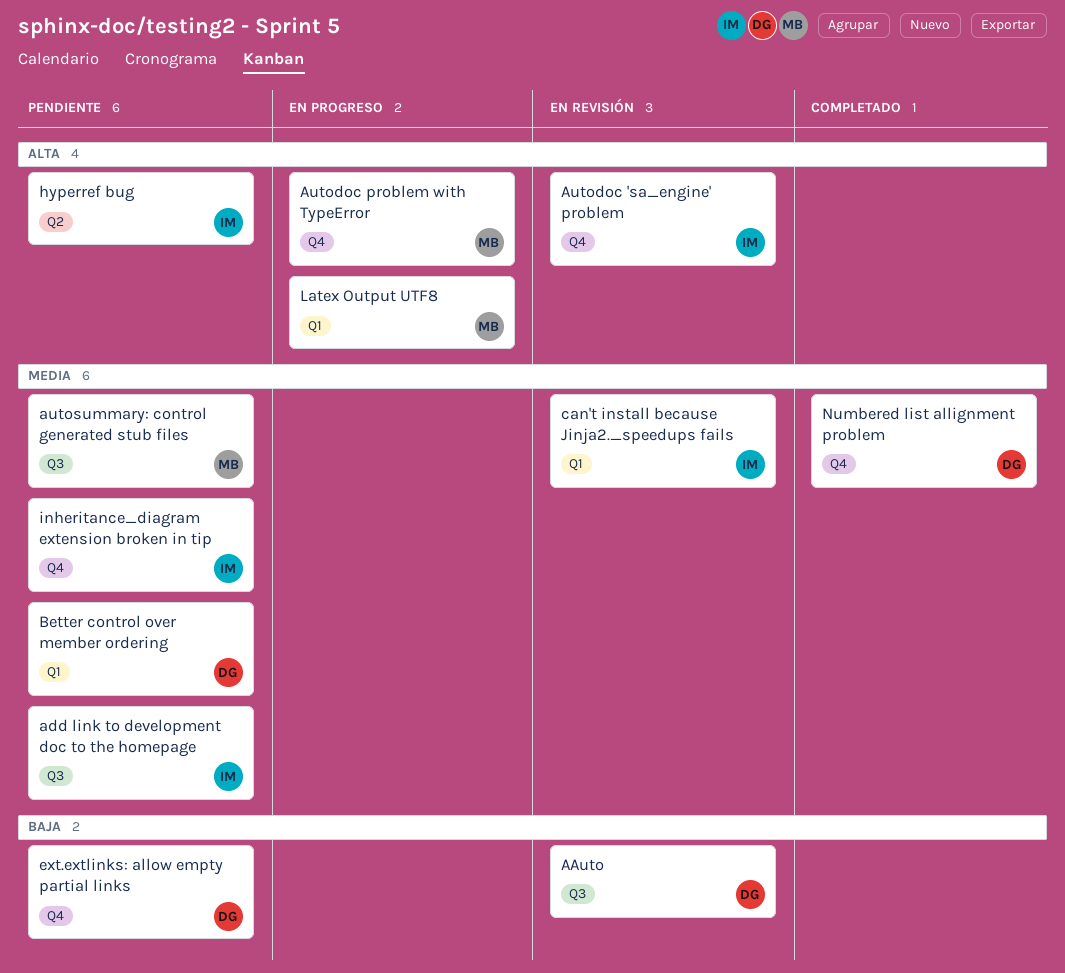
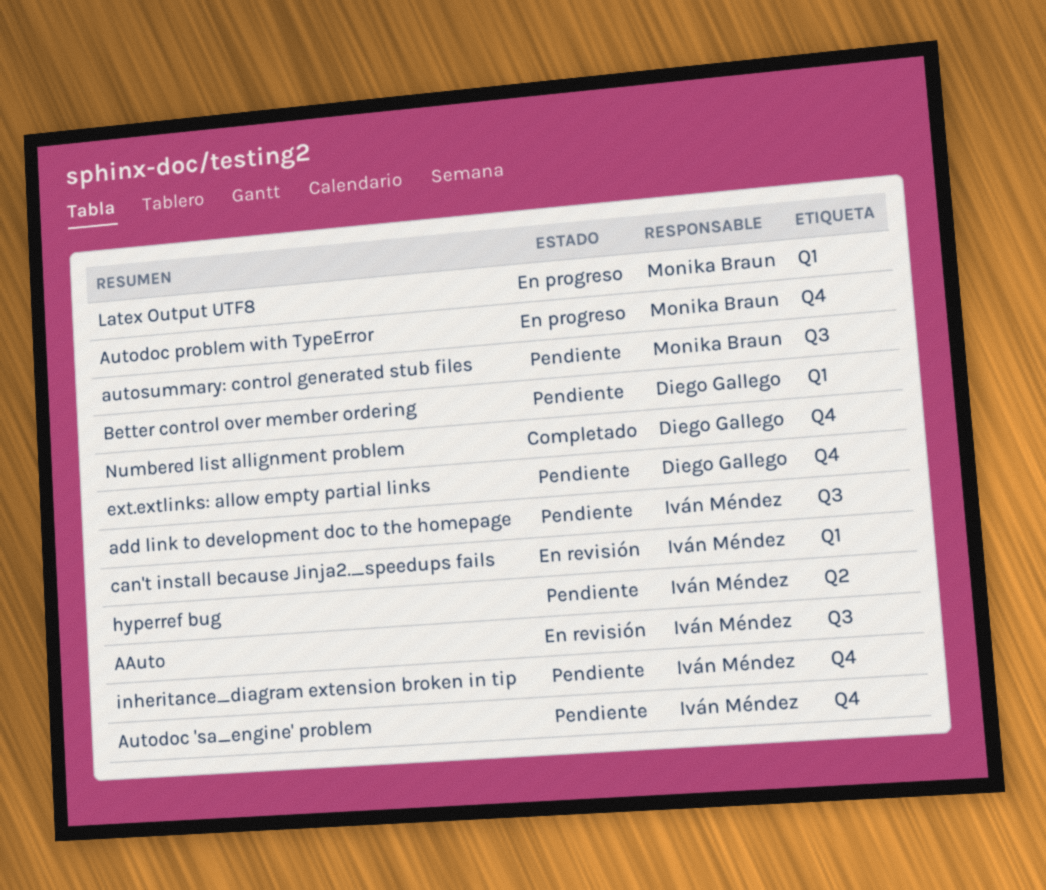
AAuto, owner: Diego Gallego -> Iván Méndez
Autodoc 'sa_engine' problem, status: En revisión -> Pendiente

